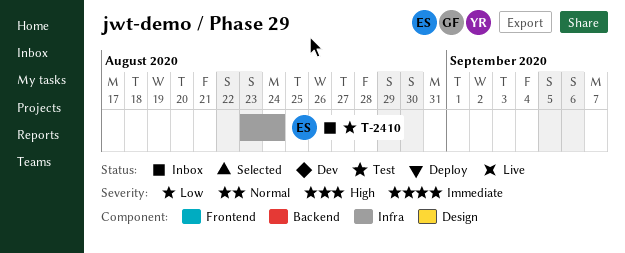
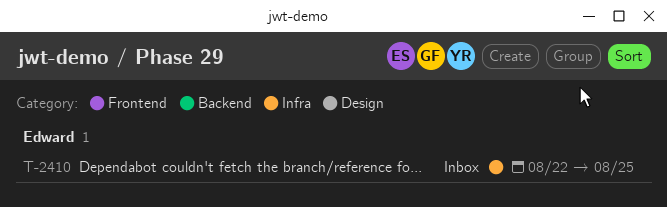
T-2410, start: Aug 23 -> Aug 22
T-2410, due: Aug 24 -> Aug 25

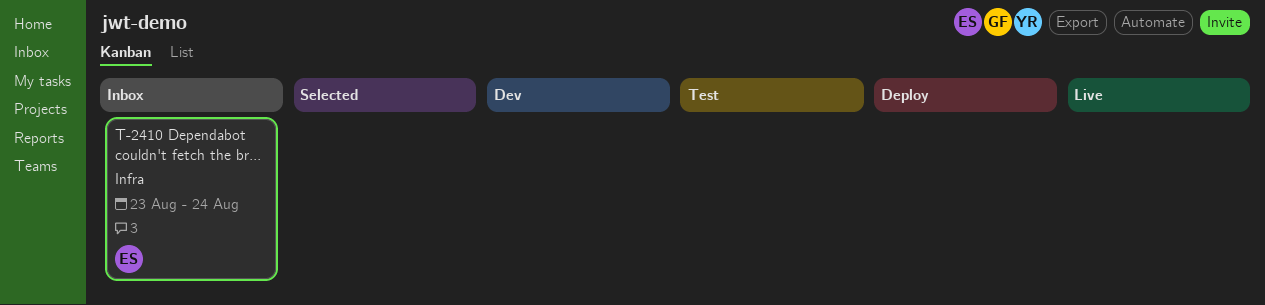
T-2410, start: Aug 22 -> Aug 23
T-2410, due: Aug 25 -> Aug 24

